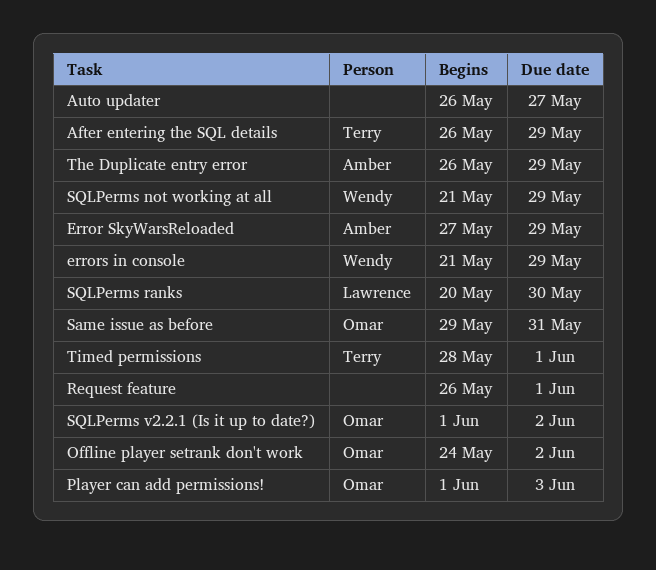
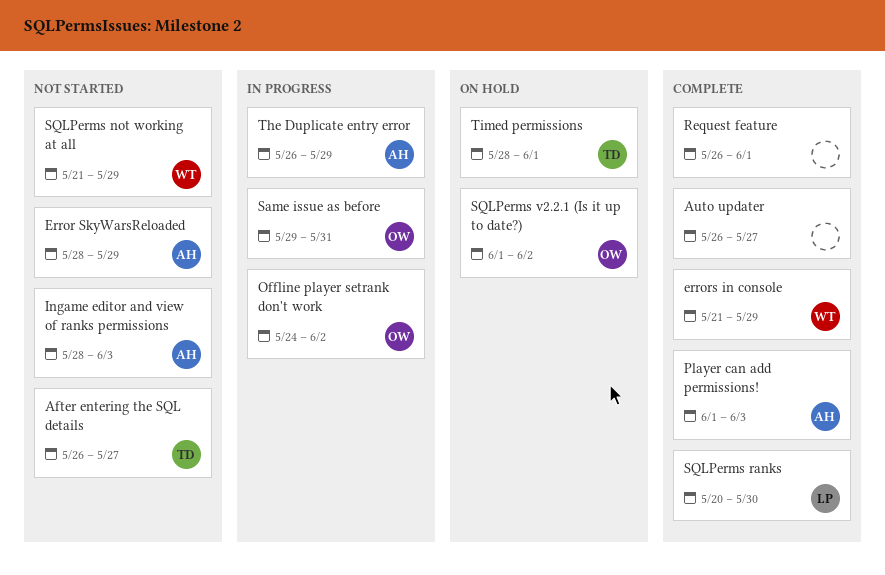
After entering the SQL details, due: May 29 -> May 27
Error SkyWarsReloaded, start: May 27 -> May 28
Ingame editor and view of ranks permissions: none -> present
Player can add permissions!, owner: Omar -> Amber

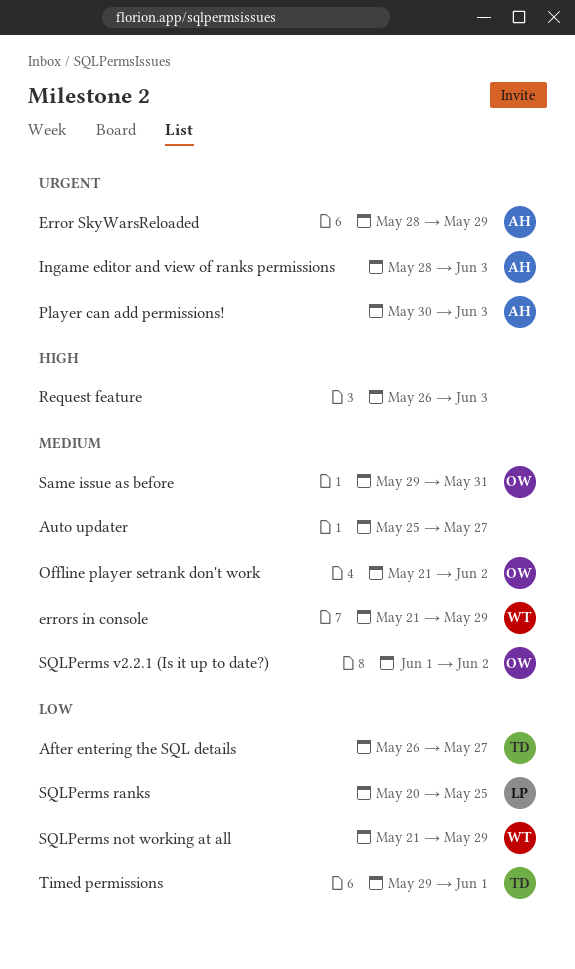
Auto updater, start: May 26 -> May 25
Offline player setrank don't work, start: May 24 -> May 21
Player can add permissions!, start: Jun 1 -> May 30
Request feature, due: Jun 1 -> Jun 3
SQLPerms ranks, due: May 30 -> May 25
The Duplicate entry error: present -> none
Timed permissions, start: May 28 -> May 29

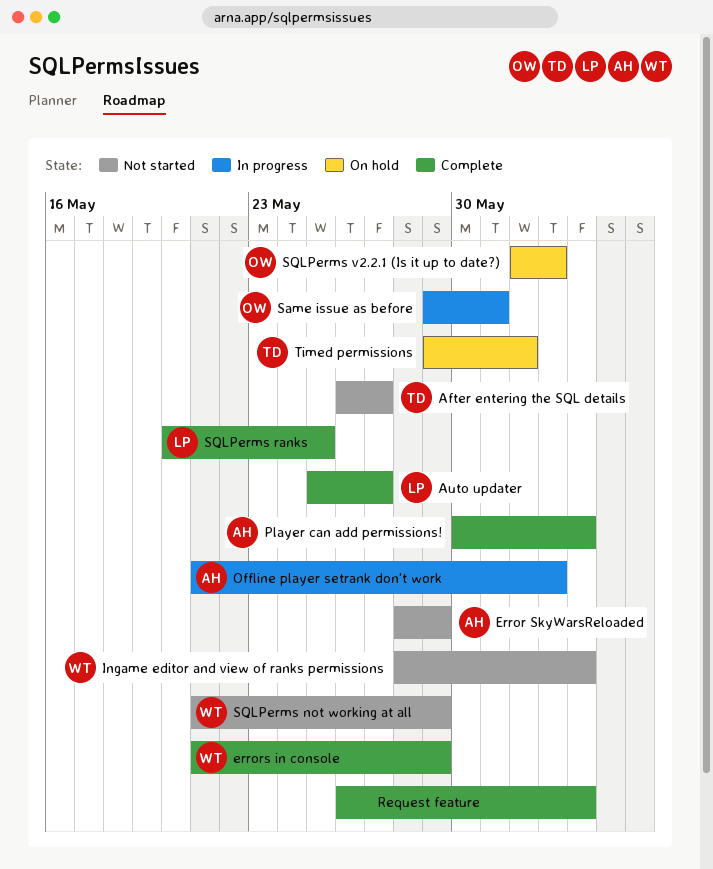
Auto updater, owner: none -> LP
Ingame editor and view of ranks permissions, owner: AH -> WT
Offline player setrank don't work, owner: OW -> AH

